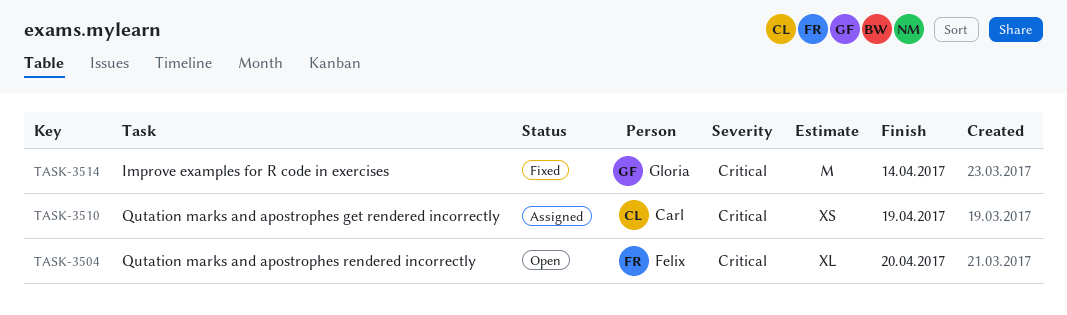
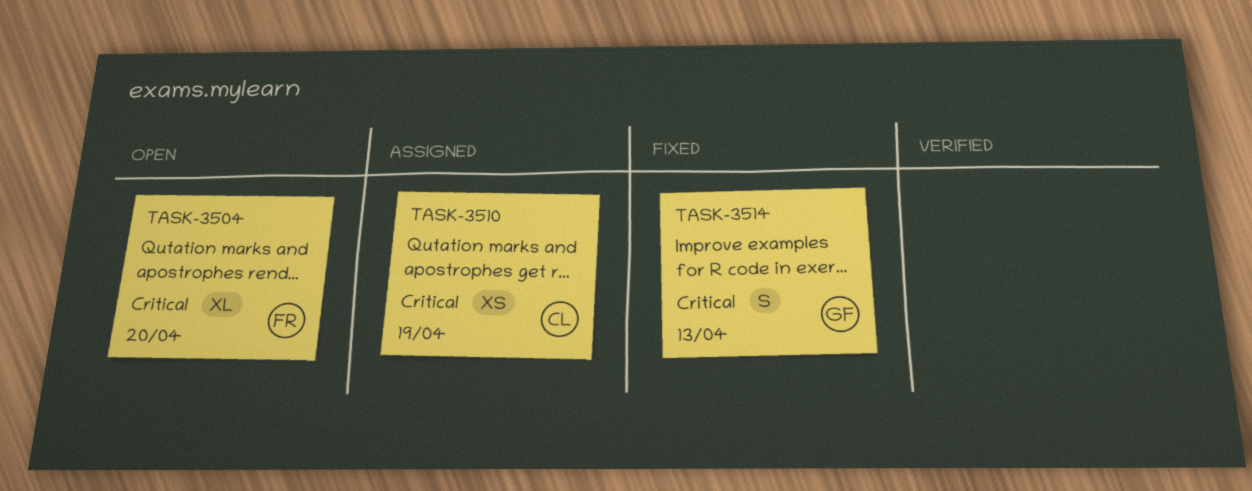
TASK-3514, estimate: M -> S
TASK-3514, due: Apr 14 -> Apr 13

